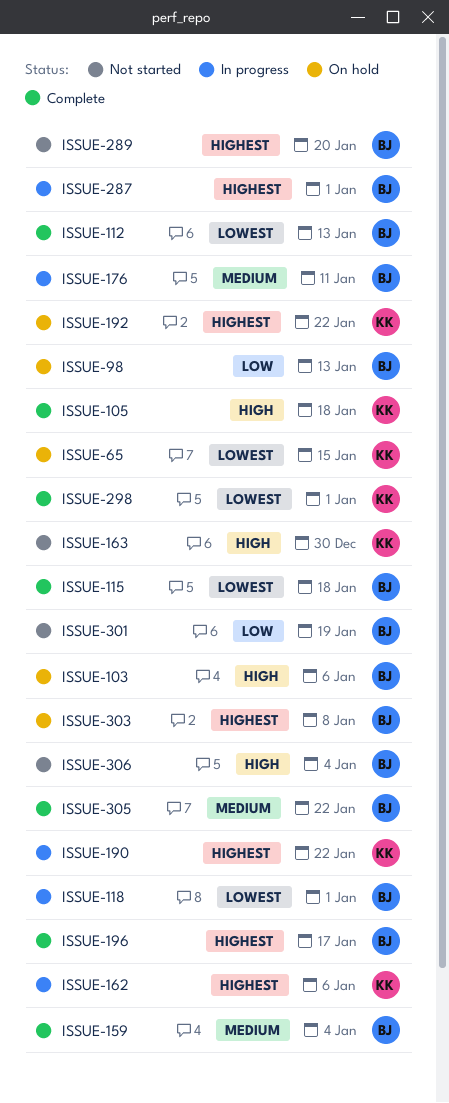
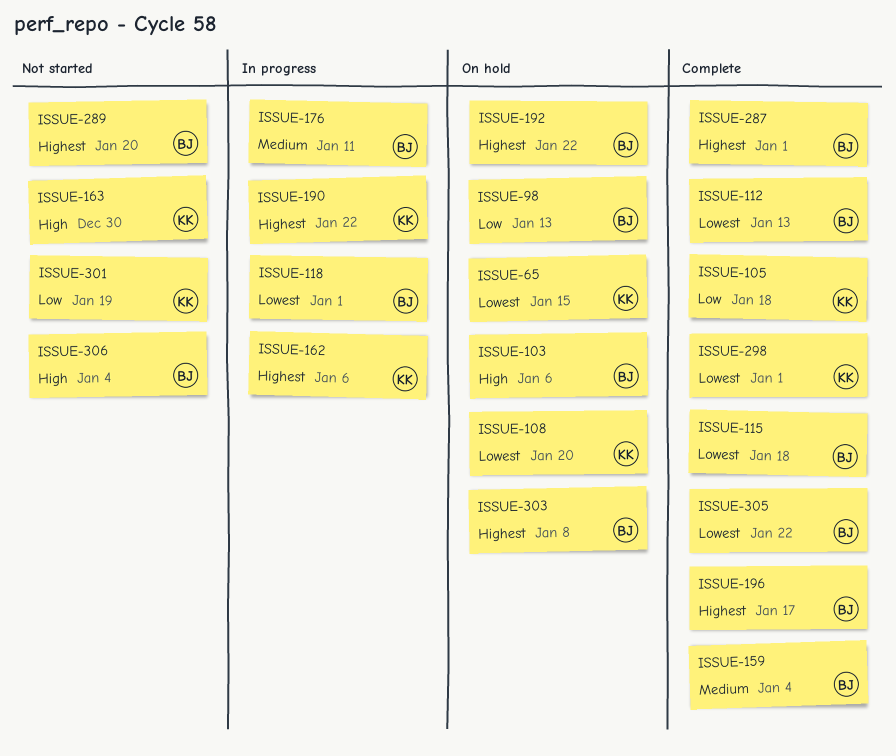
ISSUE-105, priority: High -> Low
ISSUE-108: none -> present
ISSUE-192, owner: KK -> BJ
ISSUE-287, status: In progress -> Complete
ISSUE-301, owner: BJ -> KK
ISSUE-305, priority: Medium -> Lowest

